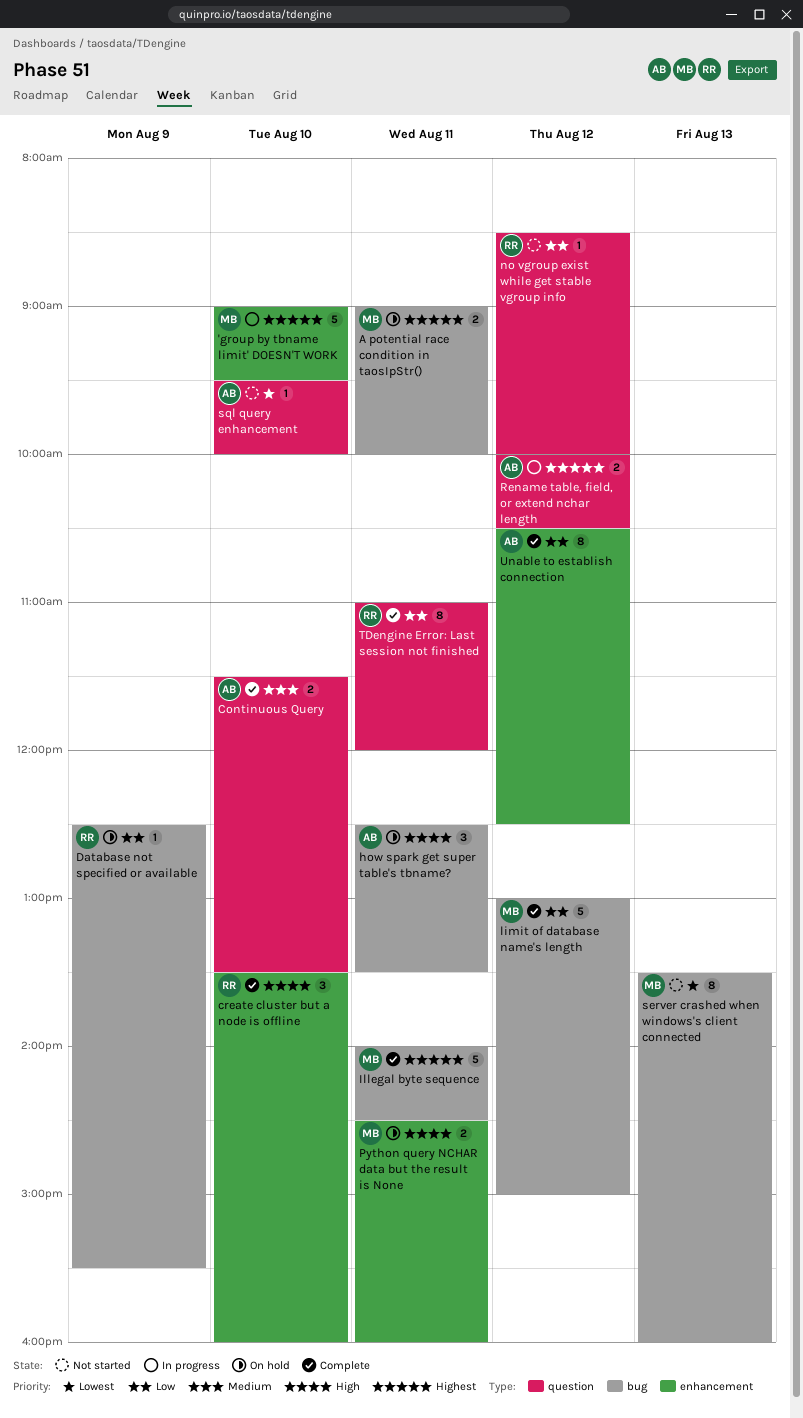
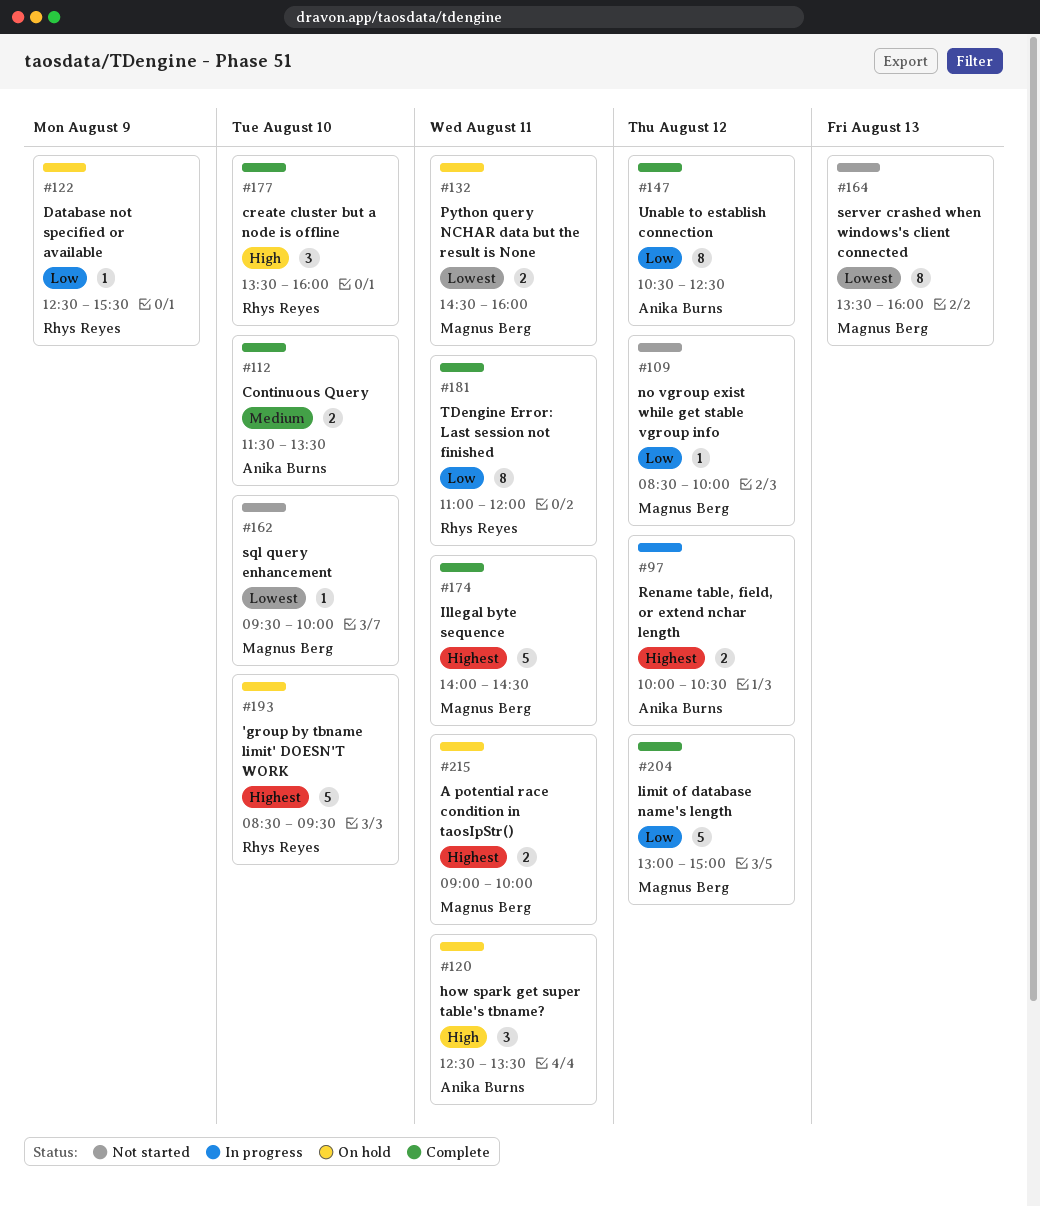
'group by tbname limit' DOESN'T WORK, status: In progress -> On hold
'group by tbname limit' DOESN'T WORK, owner: Magnus Berg -> Rhys Reyes
'group by tbname limit' DOESN'T WORK, begins: 09:00 -> 08:30
no vgroup exist while get stable vgroup info, owner: Rhys Reyes -> Magnus Berg
Python query NCHAR data but the result is None, priority: High -> Lowest
sql query enhancement, owner: Anika Burns -> Magnus Berg

